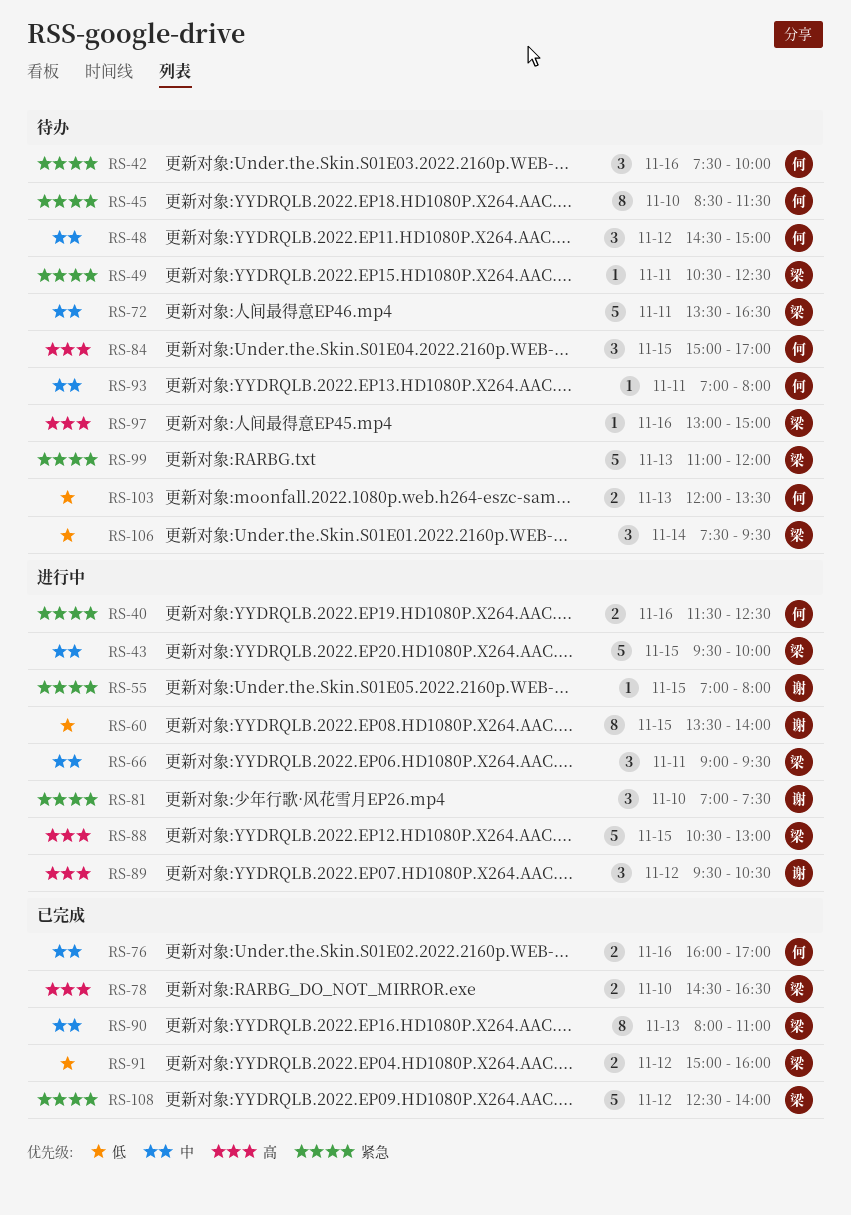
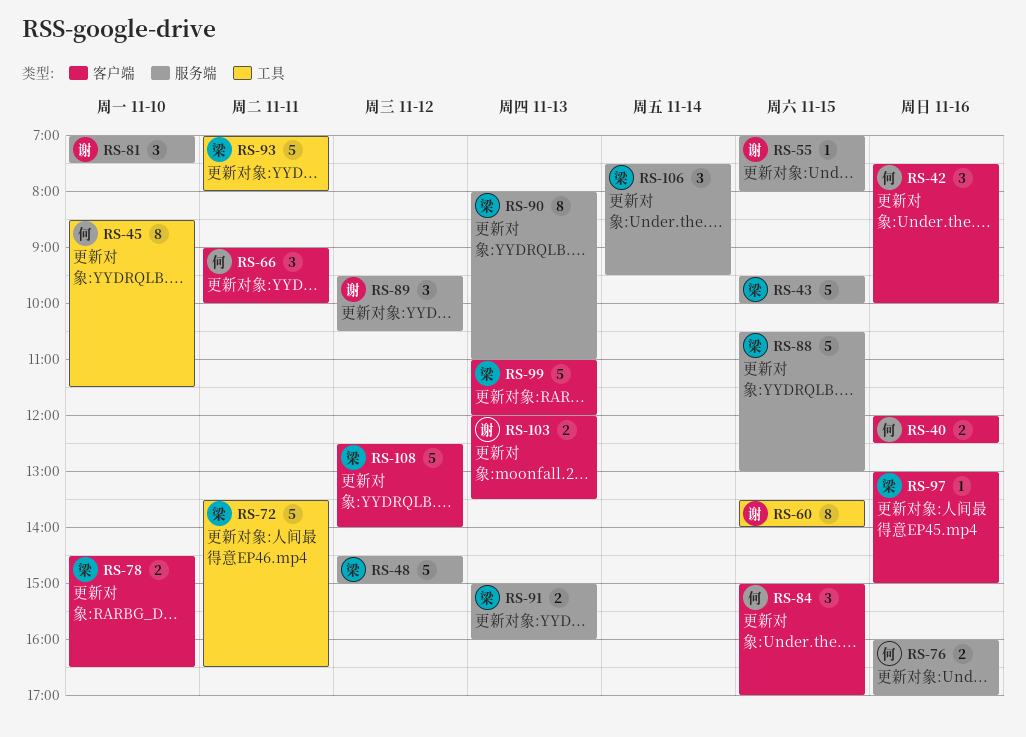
RS-40, begins: 11:30 -> 12:00
RS-48, owner: 何 -> 梁
RS-48, estimate: 3 -> 5
RS-49: present -> none
RS-66, owner: 梁 -> 何
RS-66, ends: 09:30 -> 10:00
RS-91, day: Nov 12 -> Nov 13
RS-93, owner: 何 -> 梁
RS-93, estimate: 1 -> 5
RS-103, owner: 何 -> 谢

